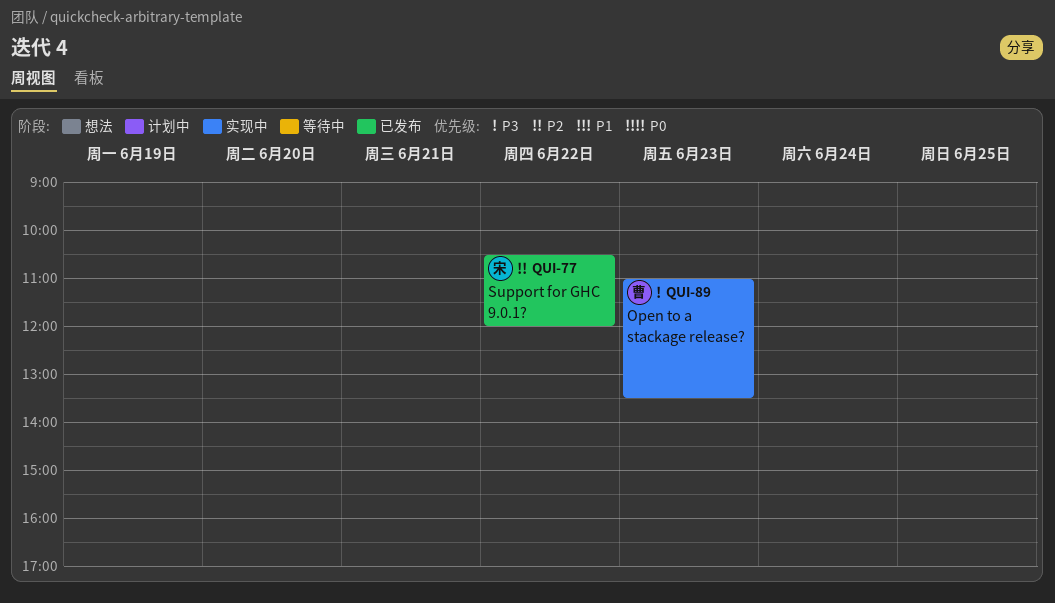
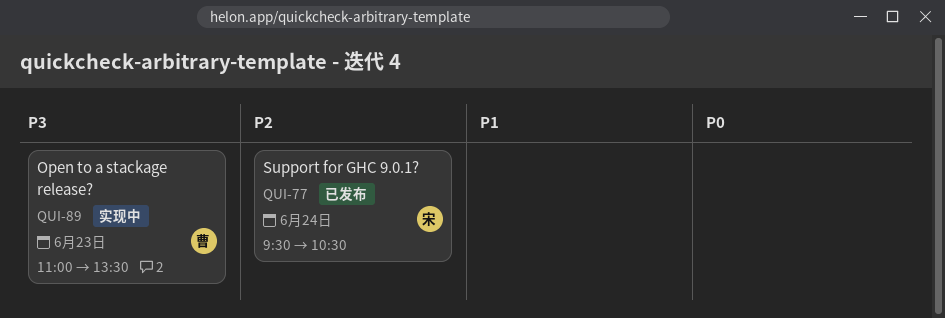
QUI-77, day: Jun 22 -> Jun 24
QUI-77, begins: 10:30 -> 09:30
QUI-77, ends: 12:00 -> 10:30

